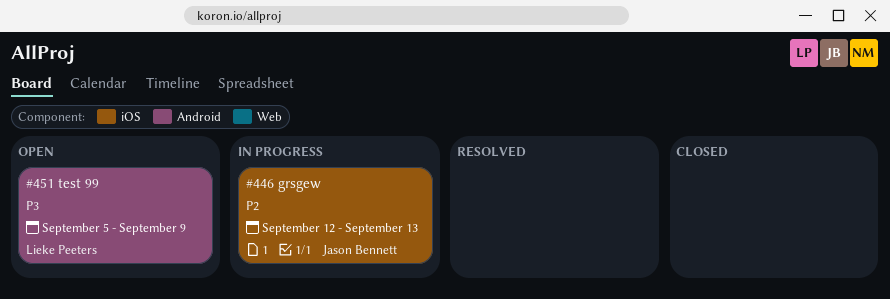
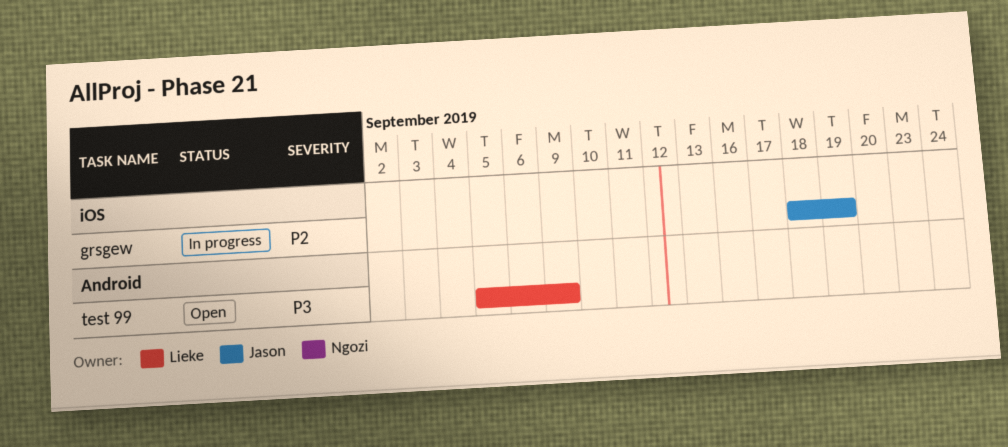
grsgew, start: Sep 12 -> Sep 18
grsgew, due: Sep 13 -> Sep 19

